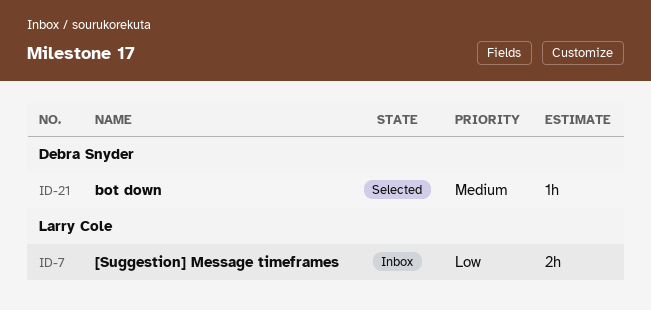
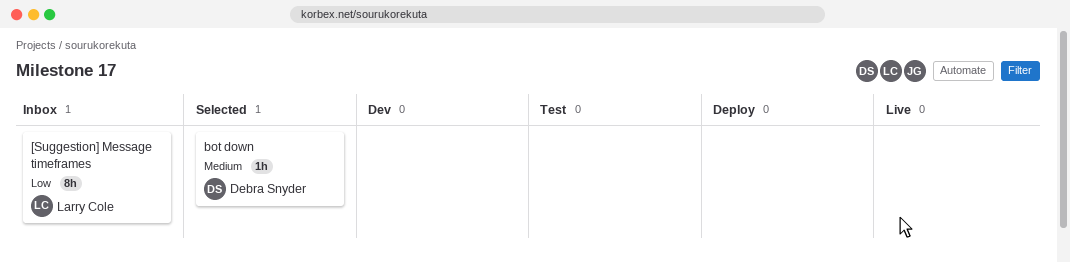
[Suggestion] Message timeframes, estimate: 2h -> 8h

